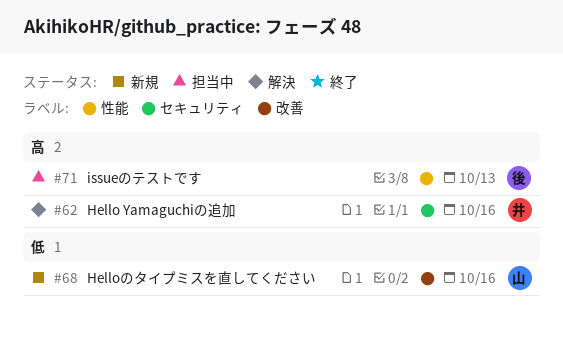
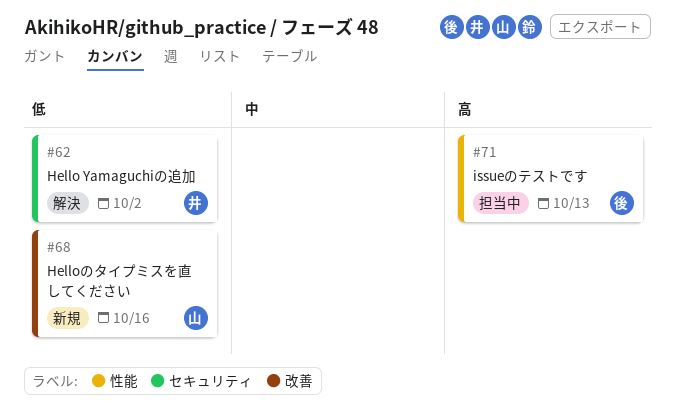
#62, priority: 高 -> 低
#62, due: Oct 16 -> Oct 2

